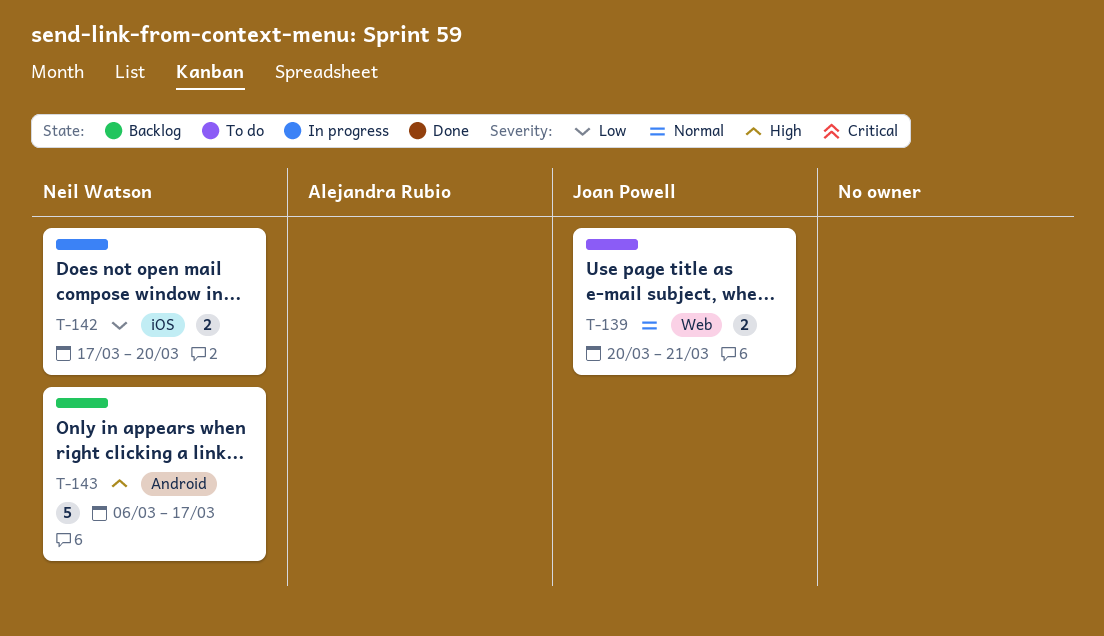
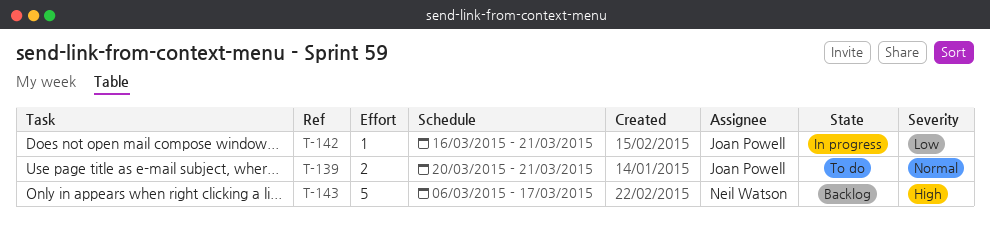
T-142, owner: Neil Watson -> Joan Powell
T-142, estimate: 2 -> 1
T-142, start: Mar 17 -> Mar 16
T-142, due: Mar 20 -> Mar 21

